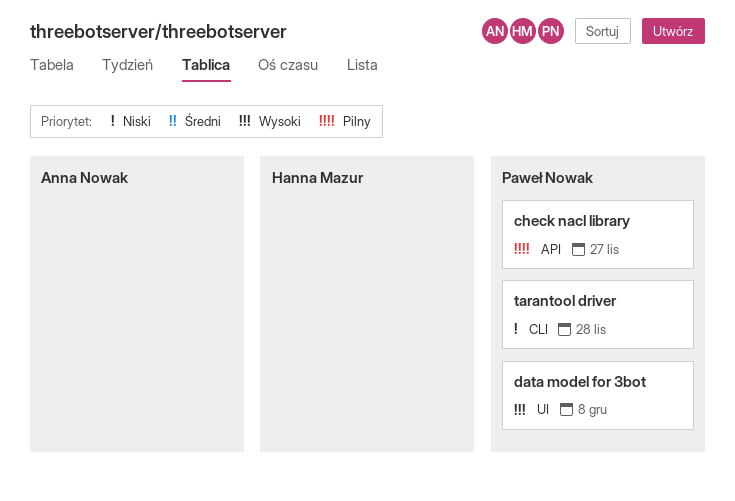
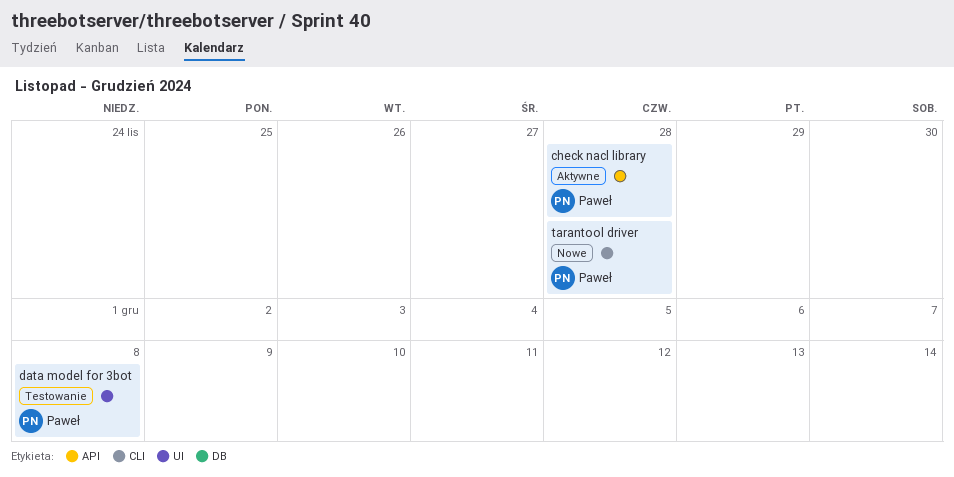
check nacl library, due: Nov 27 -> Nov 28

